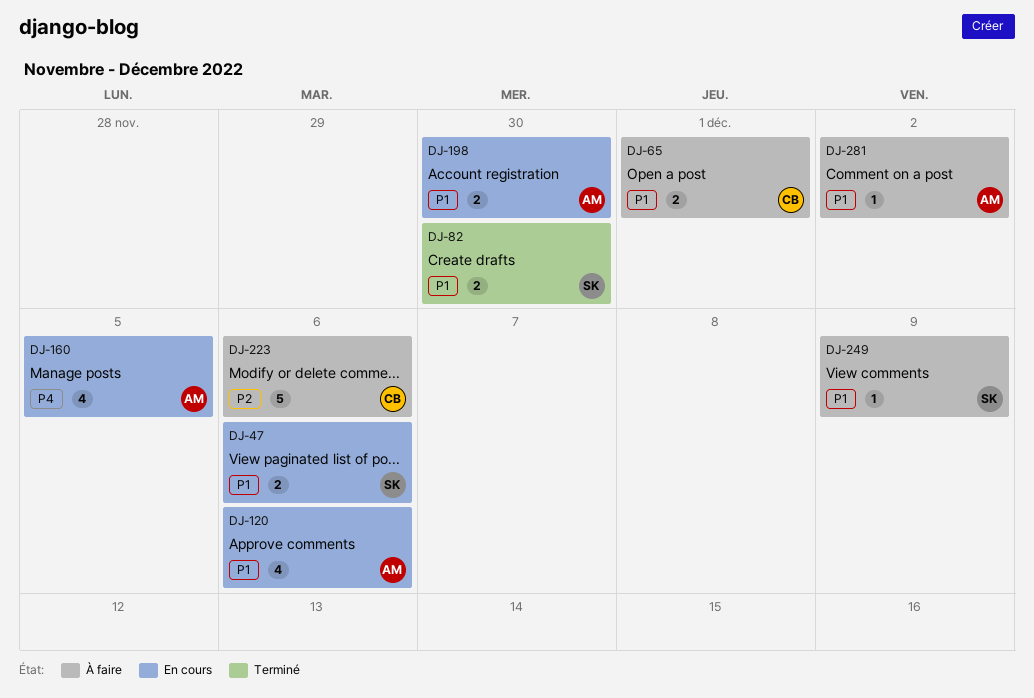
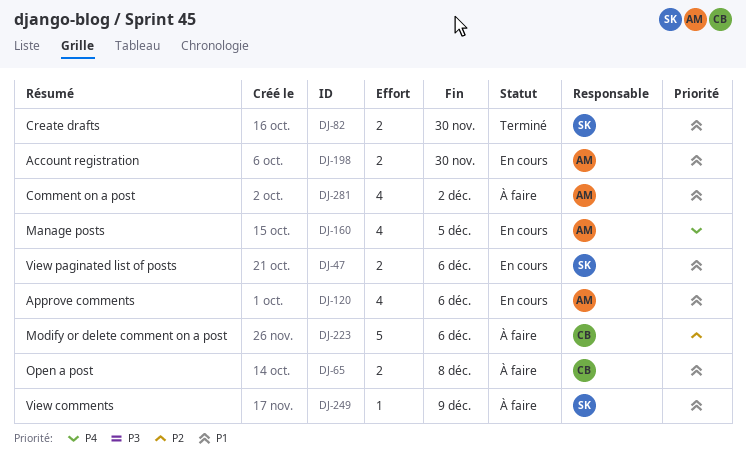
DJ-65, due: Dec 1 -> Dec 8
DJ-281, estimate: 1 -> 4

